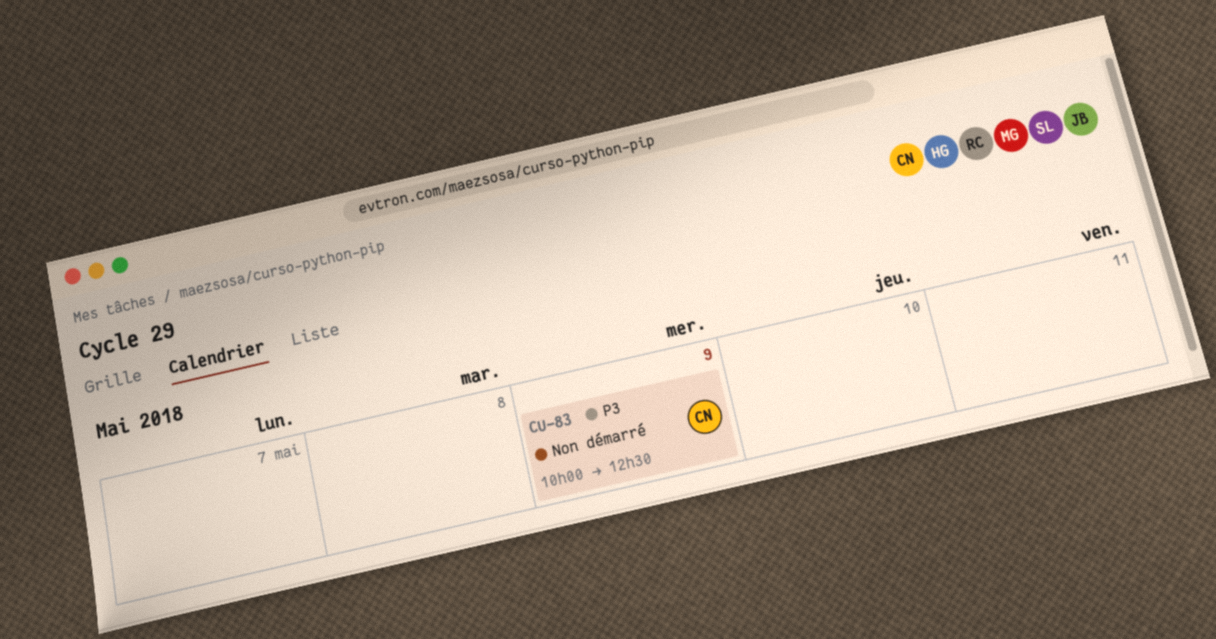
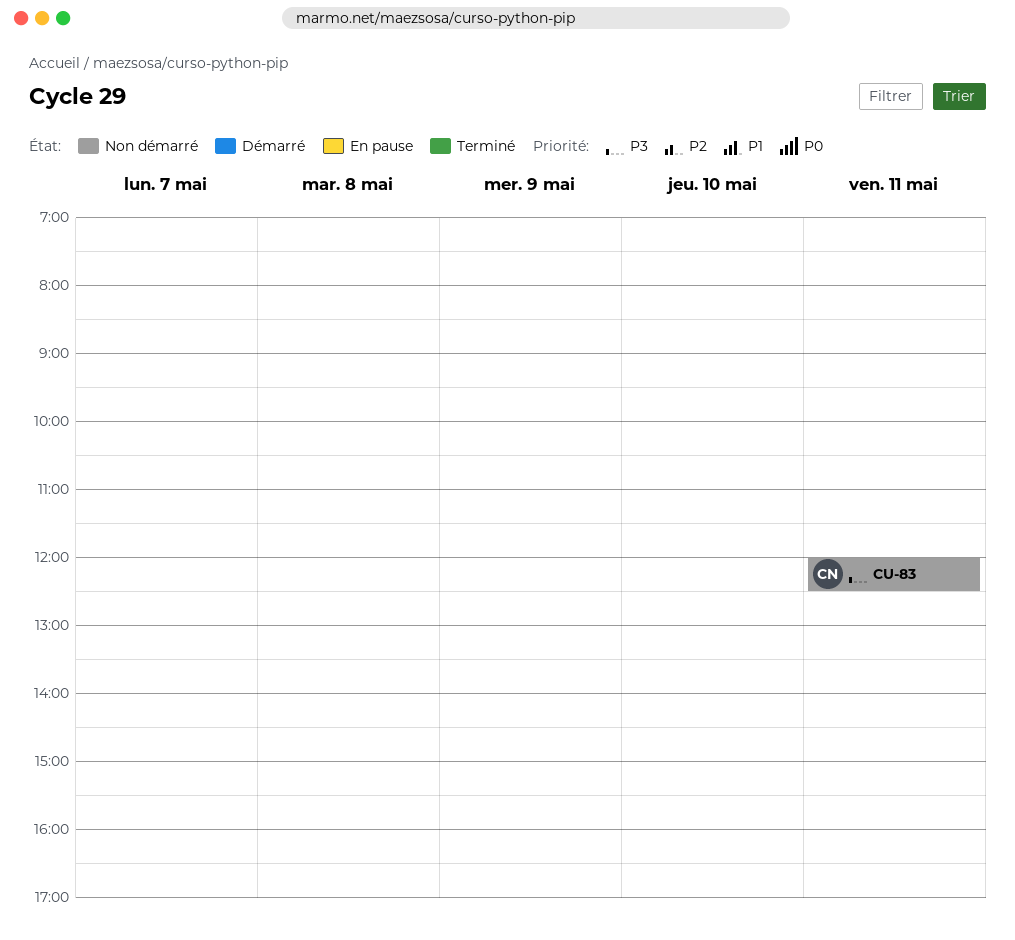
CU-83, day: May 9 -> May 11
CU-83, begins: 10:00 -> 12:00

